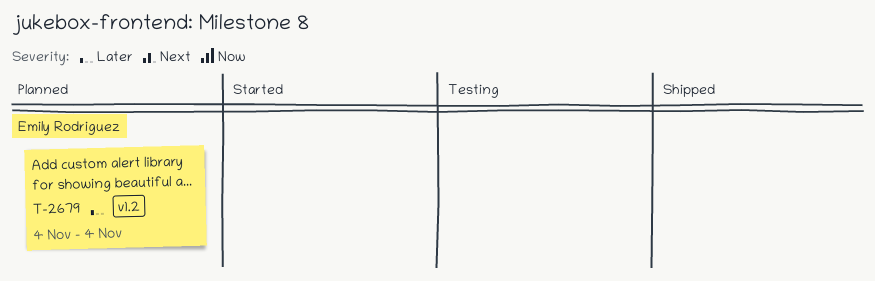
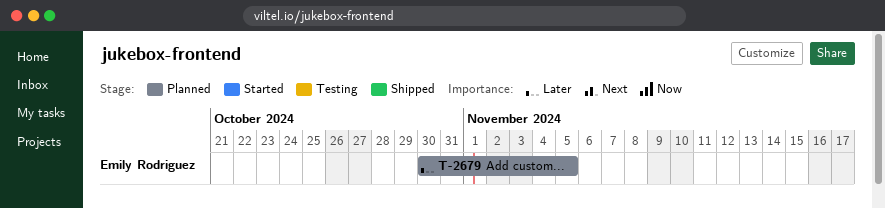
T-2679, start: Nov 4 -> Oct 30
T-2679, due: Nov 4 -> Nov 5

